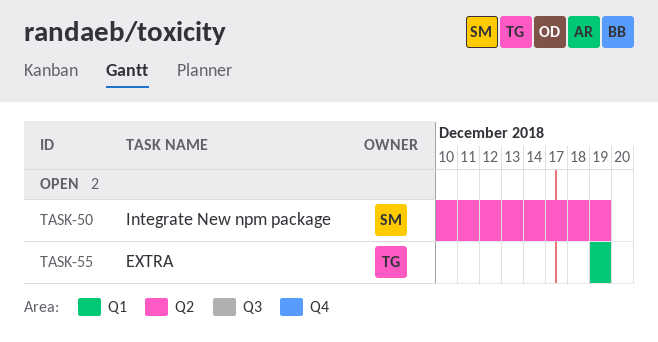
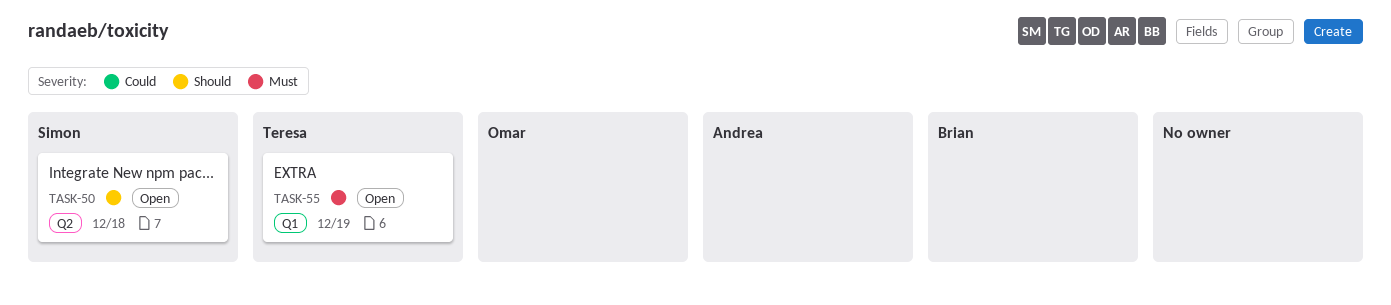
TASK-50, due: Dec 19 -> Dec 18

